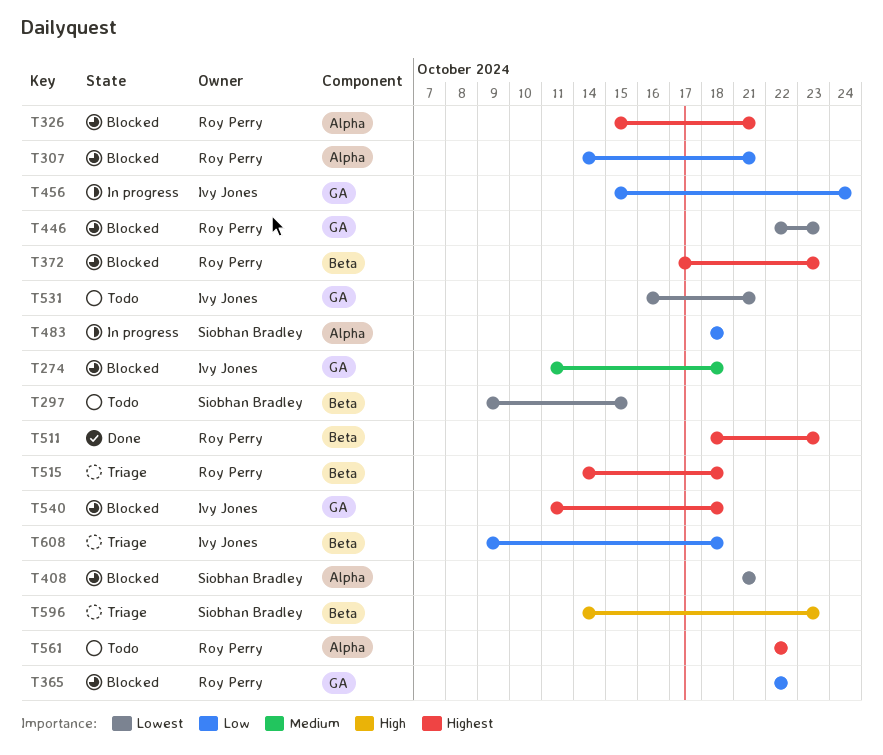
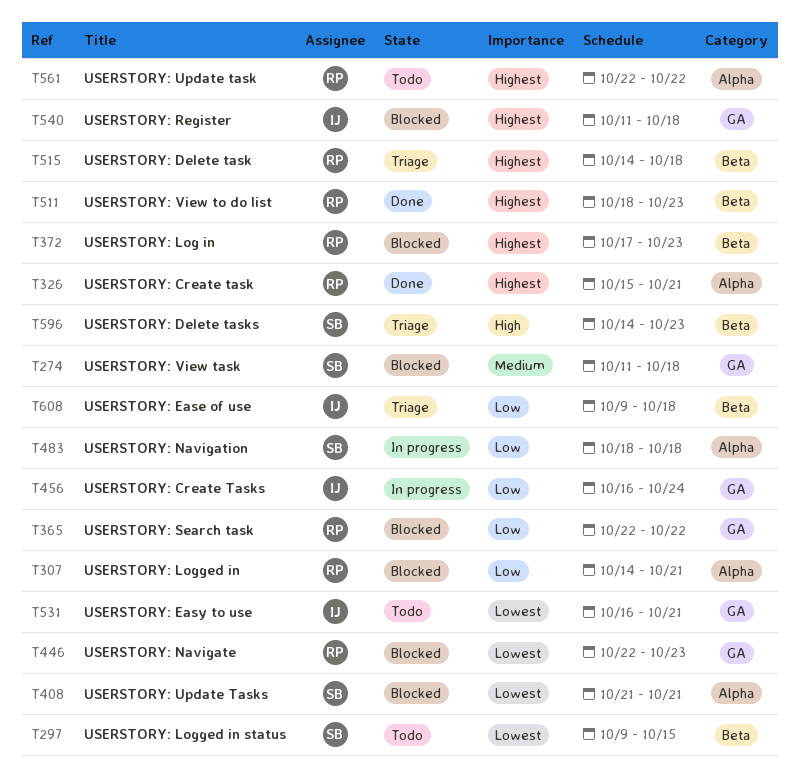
T274, owner: Ivy Jones -> Siobhan Bradley
T326, status: Blocked -> Done
T456, start: Oct 15 -> Oct 16

